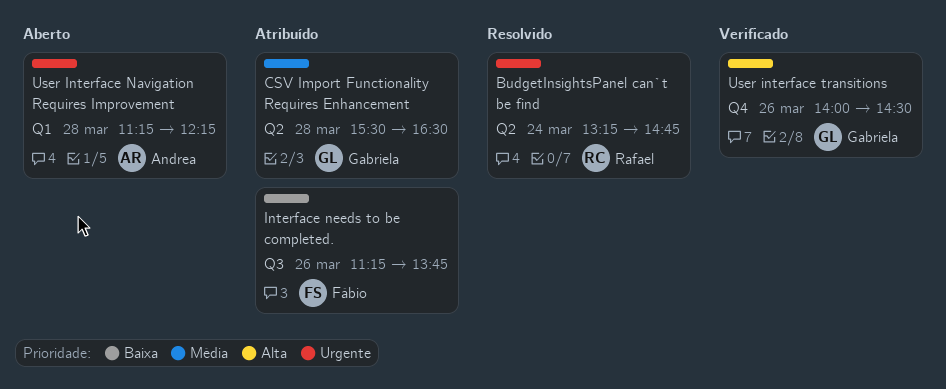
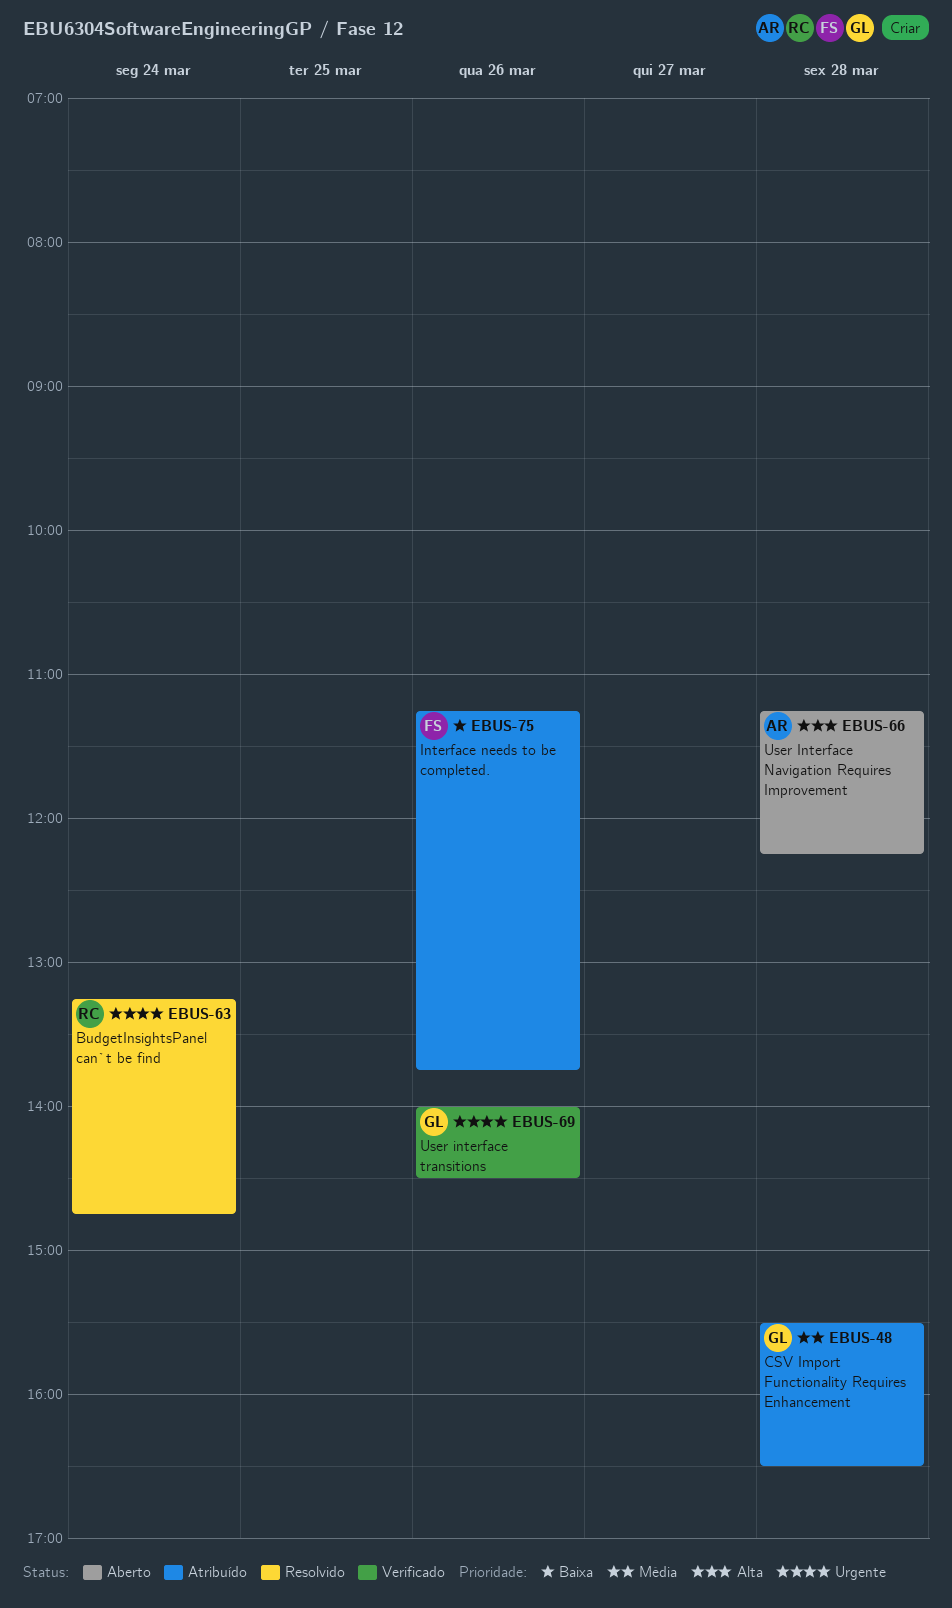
User Interface Navigation Requires Improvement, priority: Urgente -> Alta
User interface transitions, priority: Alta -> Urgente

